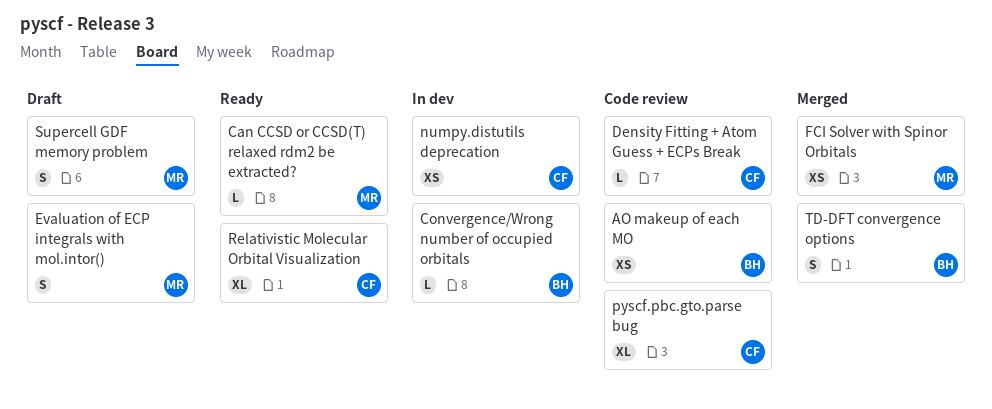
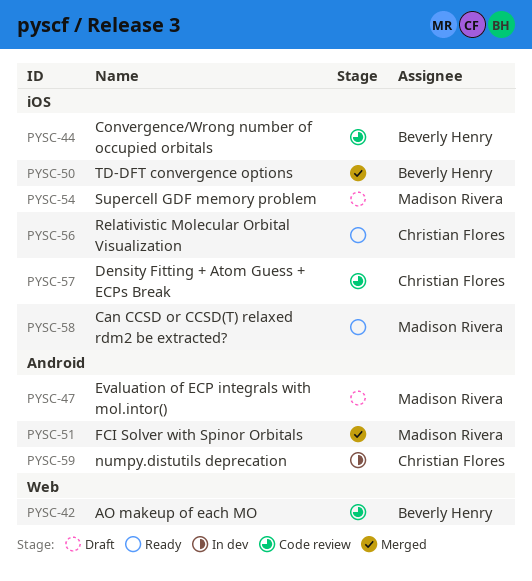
Convergence/Wrong number of occupied orbitals, status: In dev -> Code review
pyscf.pbc.gto.parse bug: present -> none

